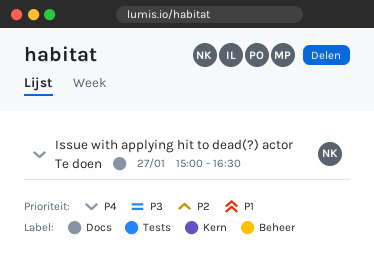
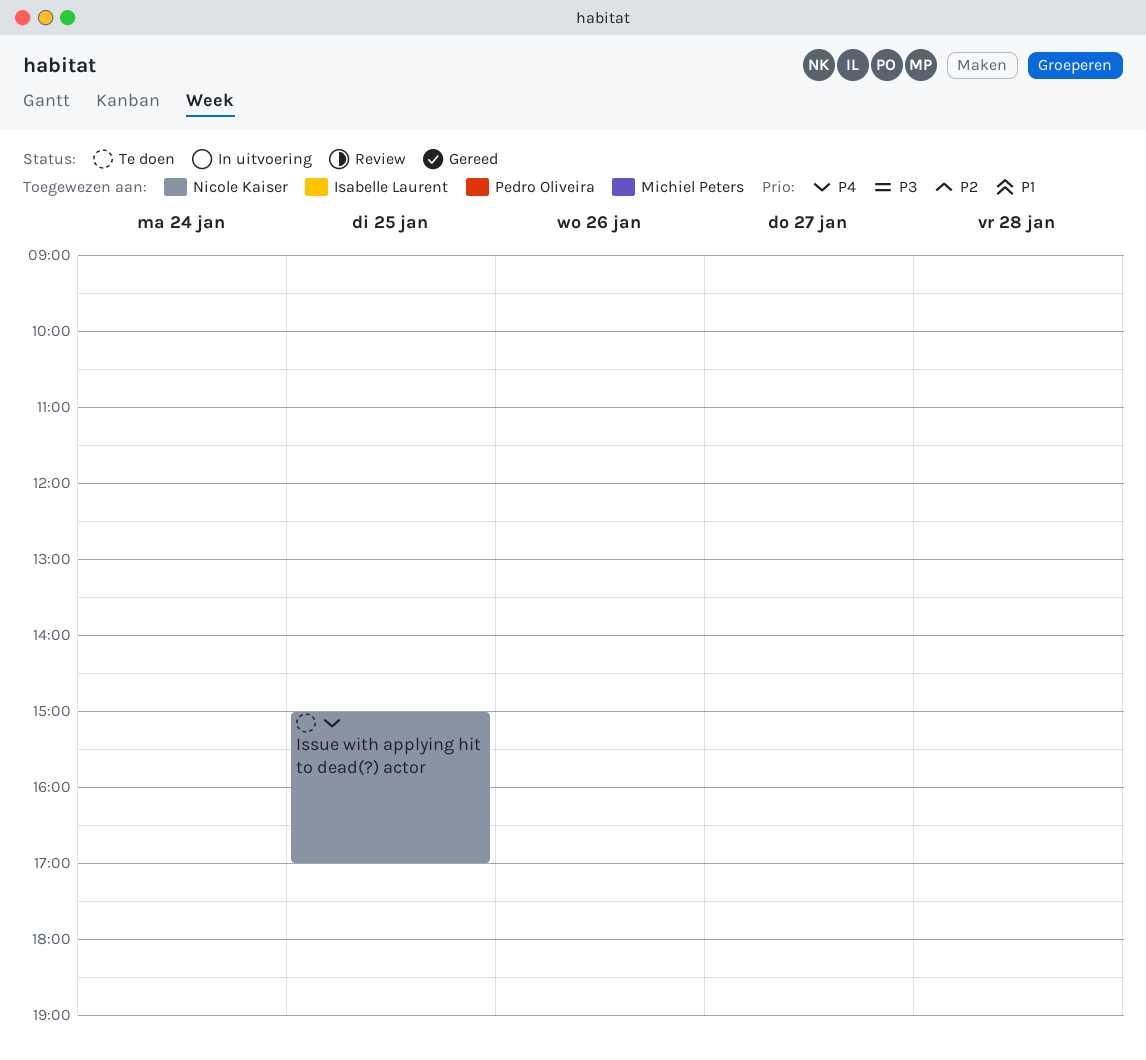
Issue with applying hit to dead(?) actor, day: Jan 27 -> Jan 25
Issue with applying hit to dead(?) actor, ends: 16:30 -> 17:00

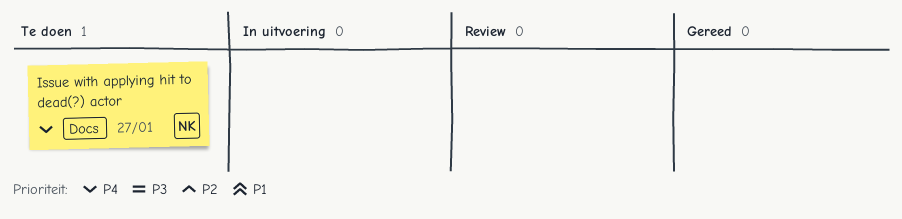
Issue with applying hit to dead(?) actor, day: Jan 25 -> Jan 27

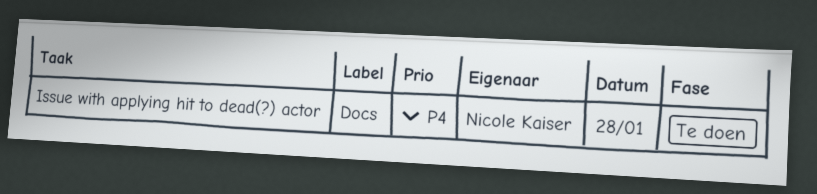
Issue with applying hit to dead(?) actor, day: Jan 27 -> Jan 28

